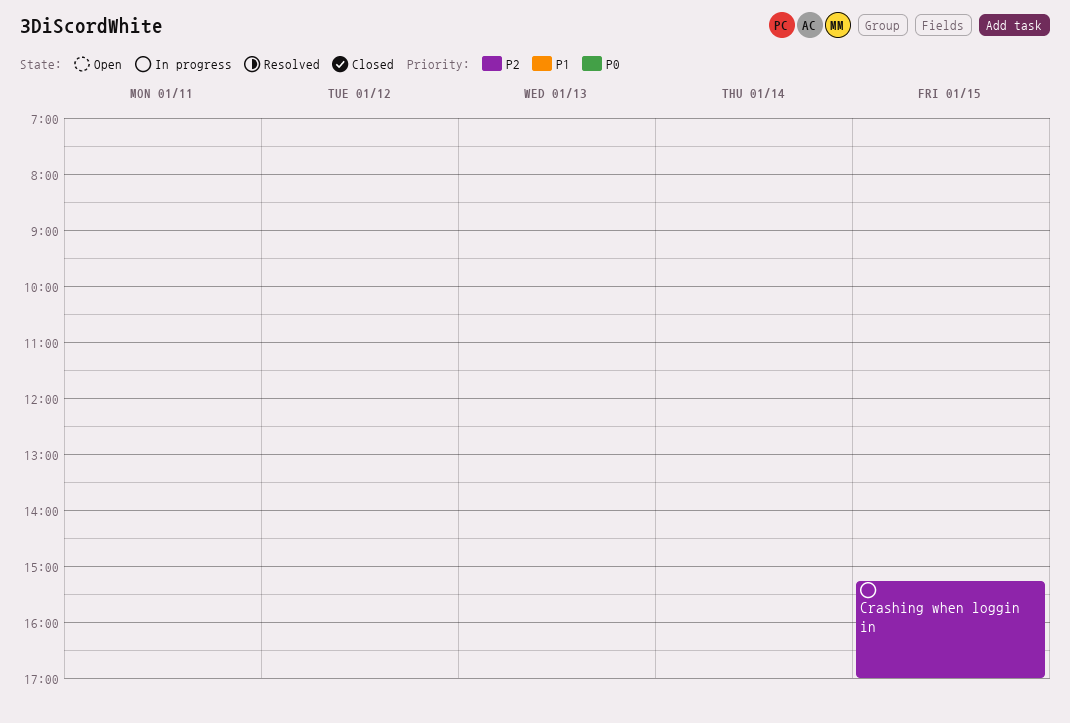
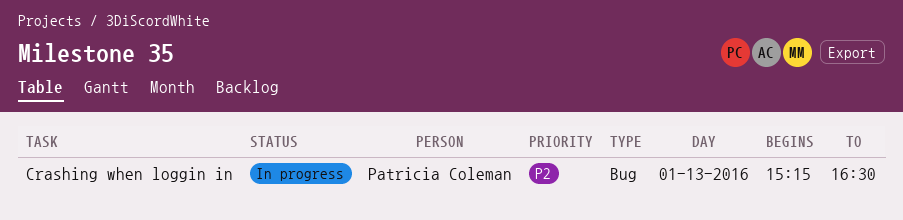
Crashing when loggin in, day: Jan 15 -> Jan 13
Crashing when loggin in, ends: 17:00 -> 16:30

